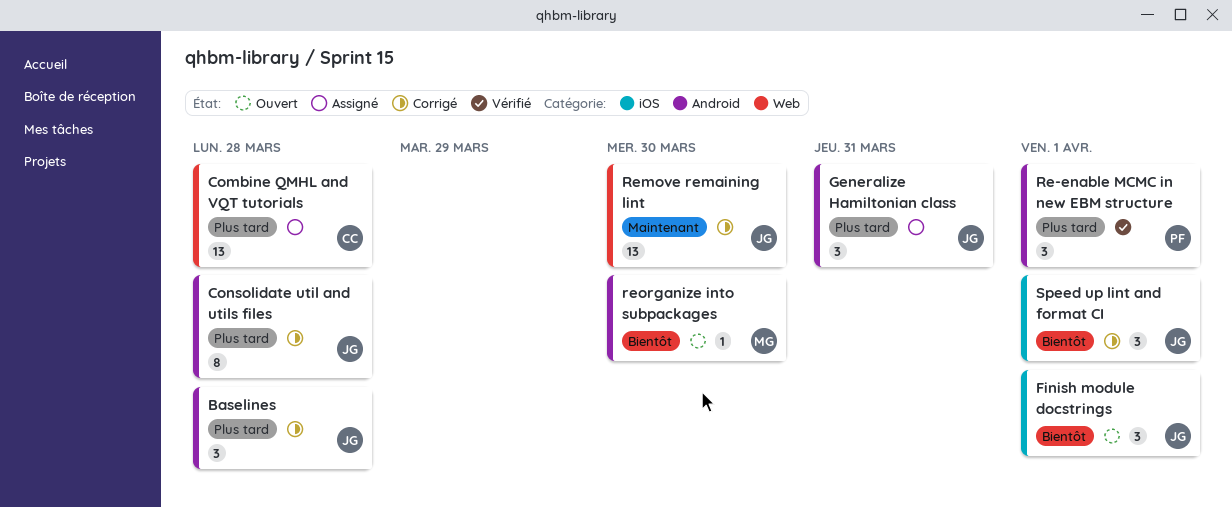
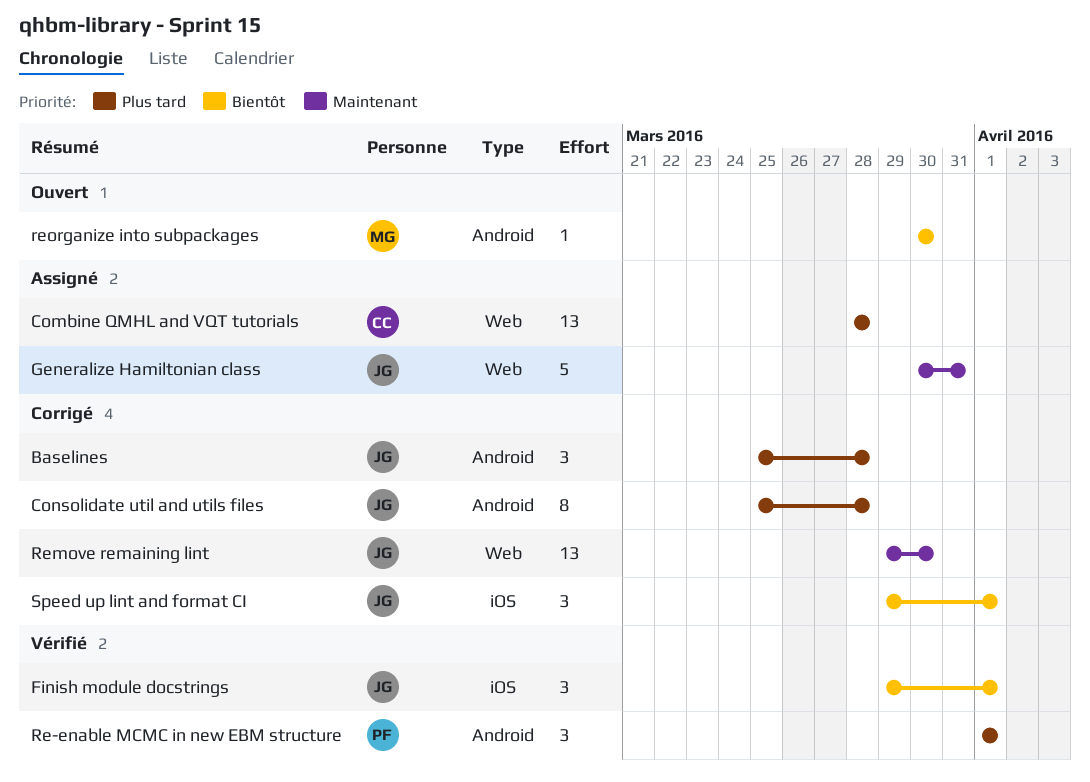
Finish module docstrings, status: Ouvert -> Vérifié
Generalize Hamiltonian class, priority: Plus tard -> Maintenant
Generalize Hamiltonian class, label: Android -> Web
Generalize Hamiltonian class, estimate: 3 -> 5

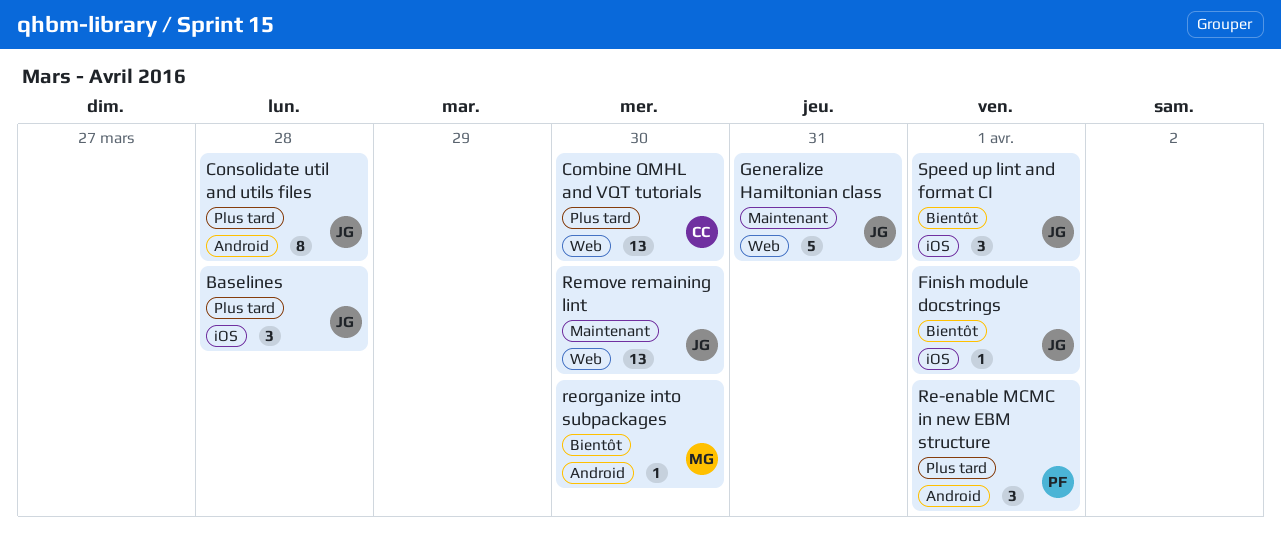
Baselines, label: Android -> iOS
Combine QMHL and VQT tutorials, due: Mar 28 -> Mar 30
Finish module docstrings, estimate: 3 -> 1

